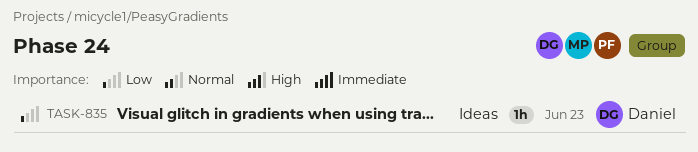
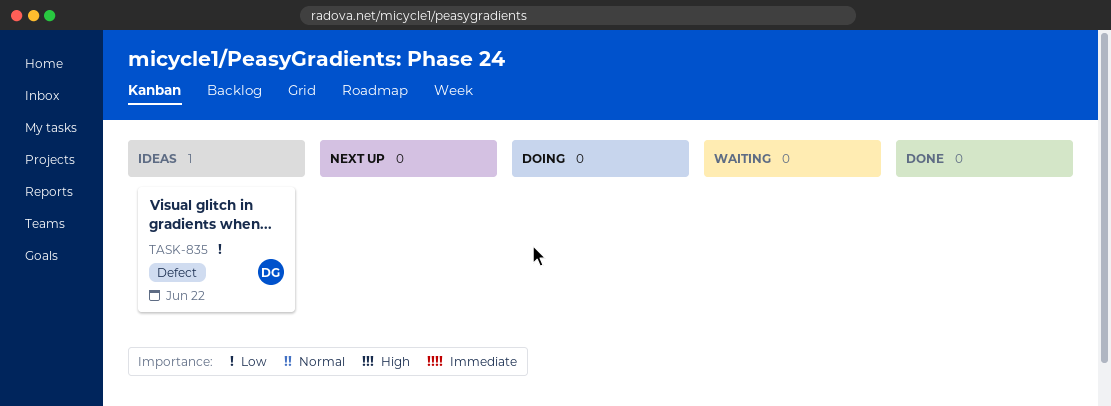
TASK-835, due: Jun 23 -> Jun 22

